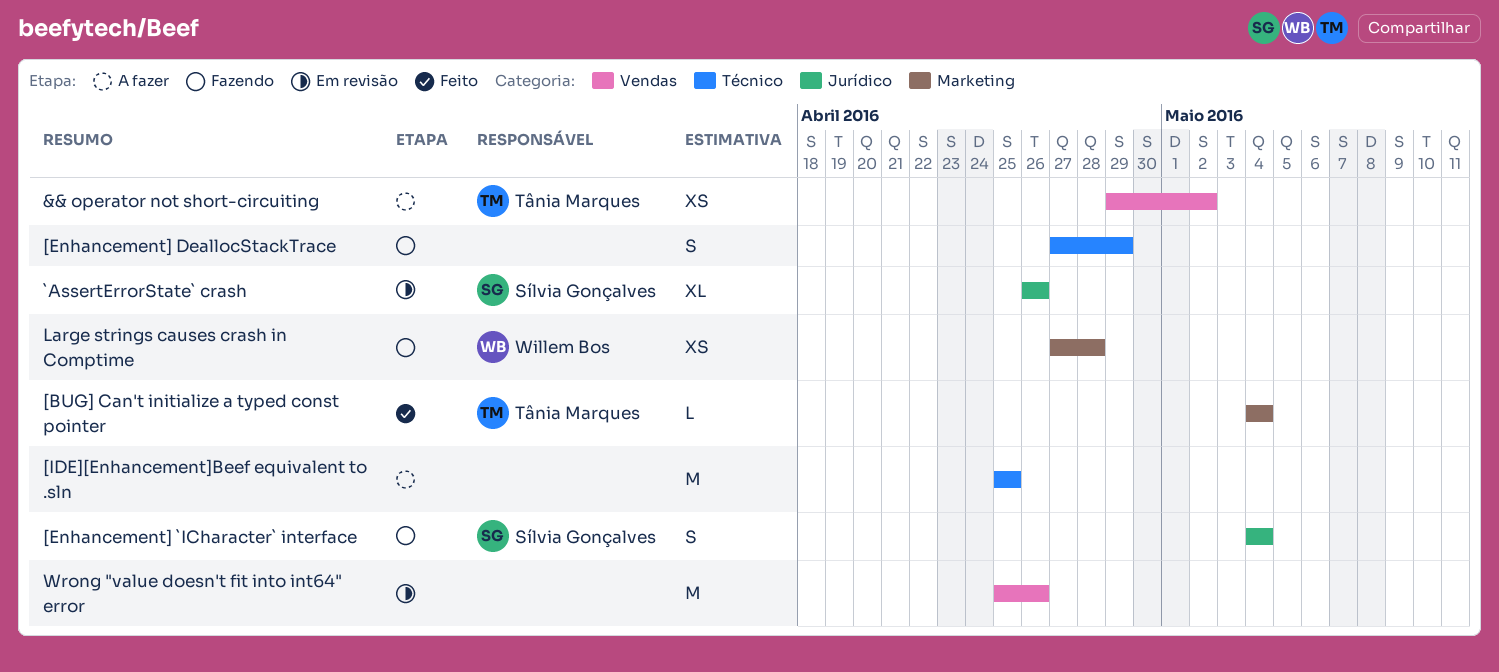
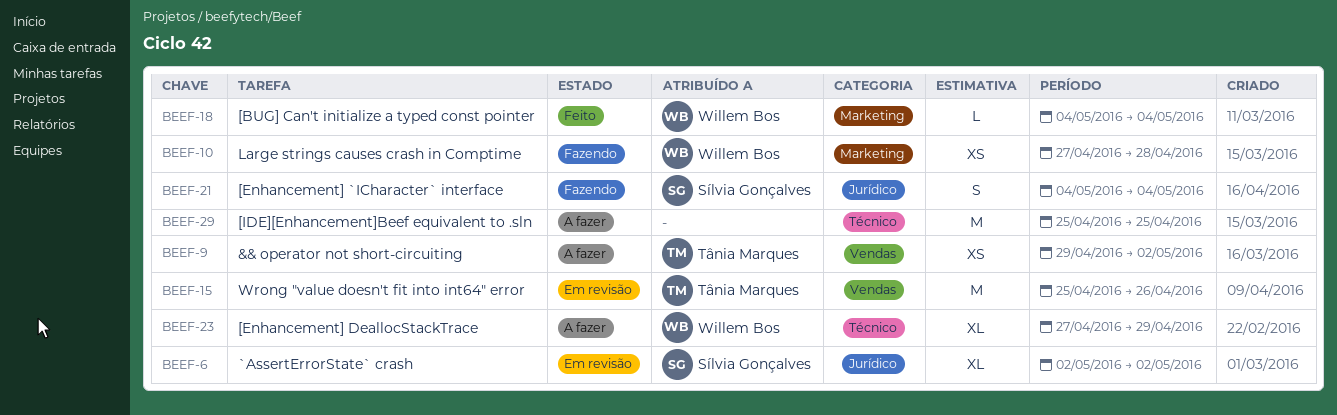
[BUG] Can't initialize a typed const pointer, owner: Tânia Marques -> Willem Bos
[Enhancement] DeallocStackTrace, status: Fazendo -> A fazer
[Enhancement] DeallocStackTrace, owner: none -> Willem Bos
[Enhancement] DeallocStackTrace, estimate: S -> XL
`AssertErrorState` crash, start: Apr 26 -> May 2
`AssertErrorState` crash, due: Apr 26 -> May 2
Wrong "value doesn't fit into int64" error, owner: none -> Tânia Marques

